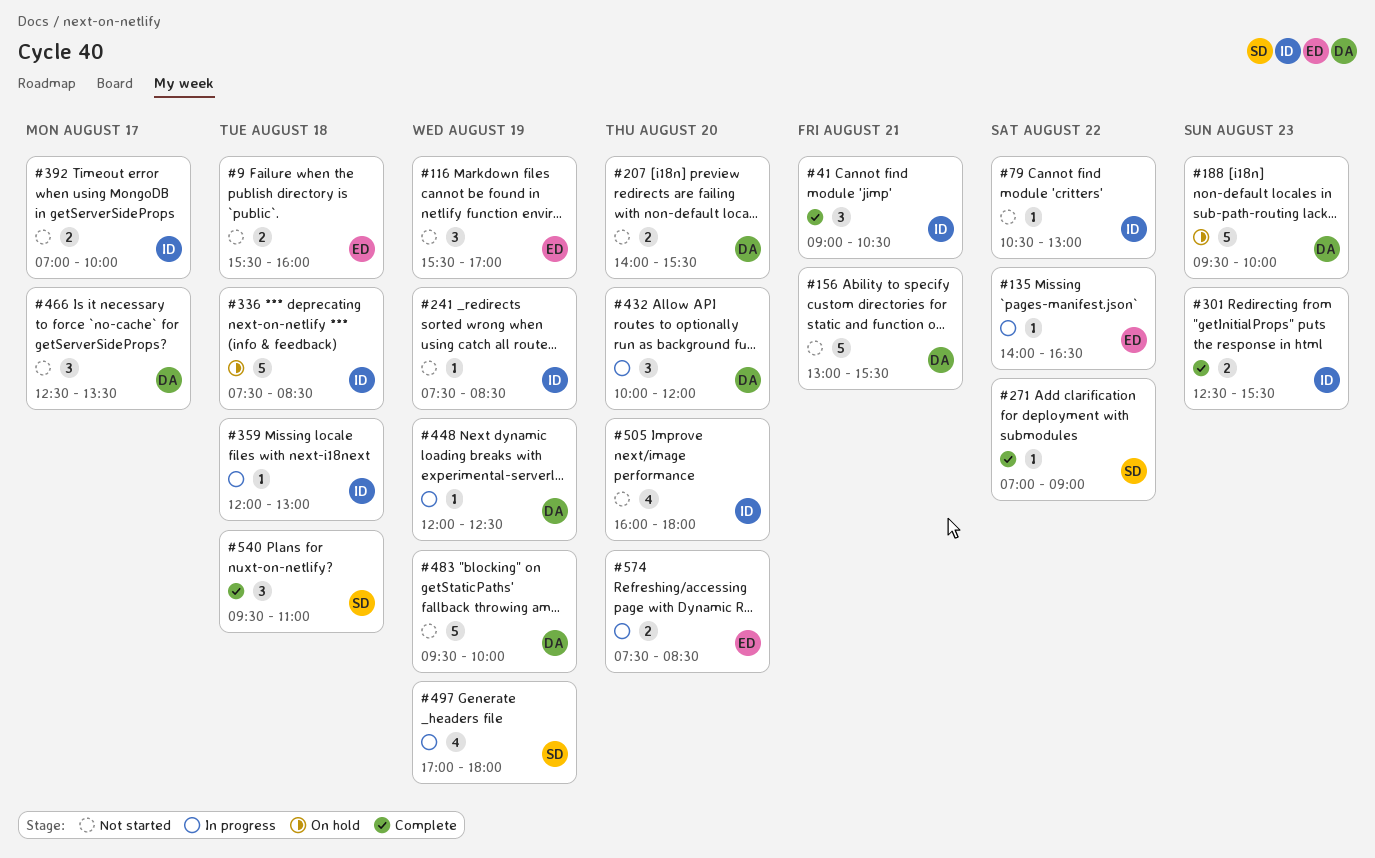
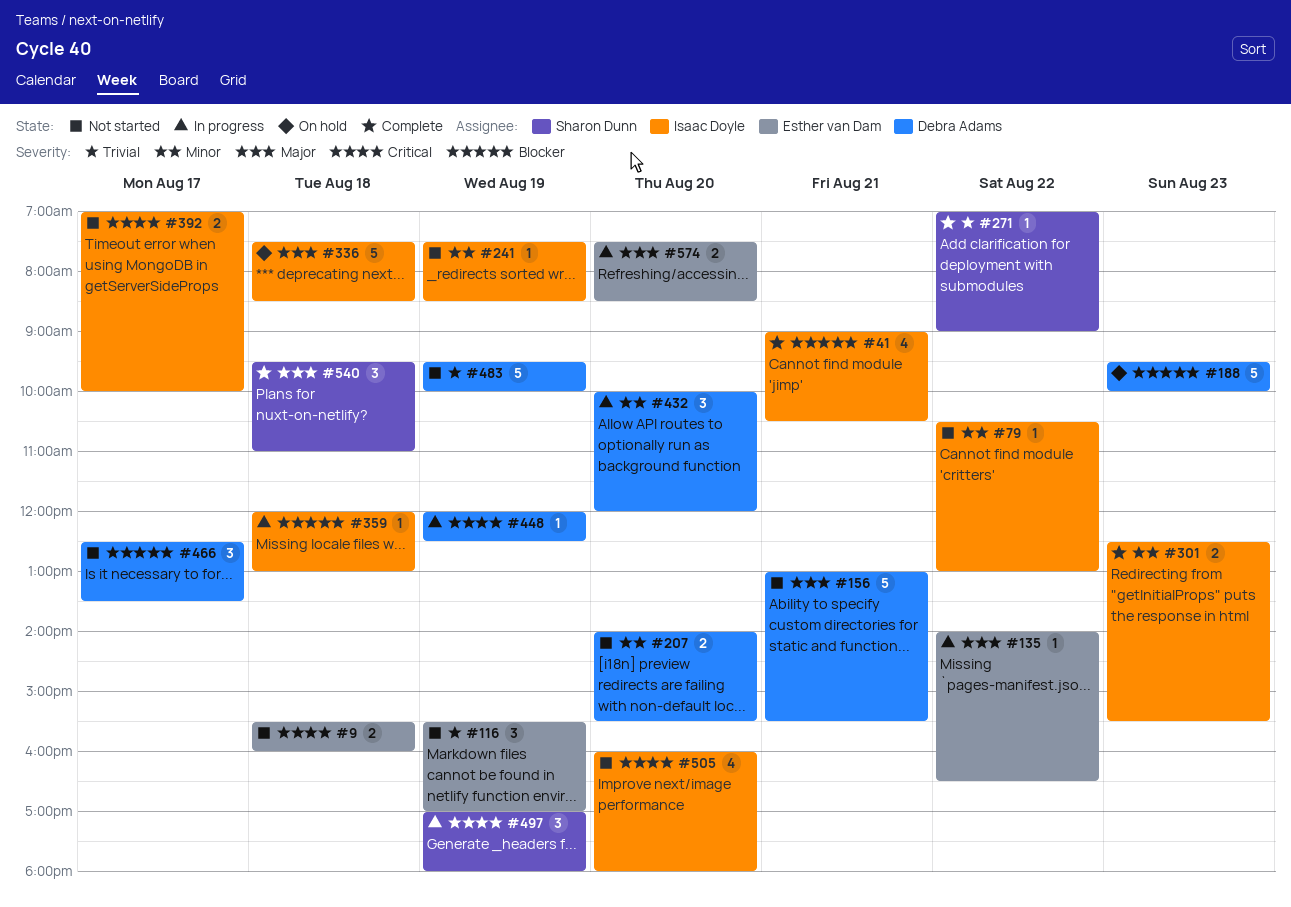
#41, estimate: 3 -> 4
#497, estimate: 4 -> 3

